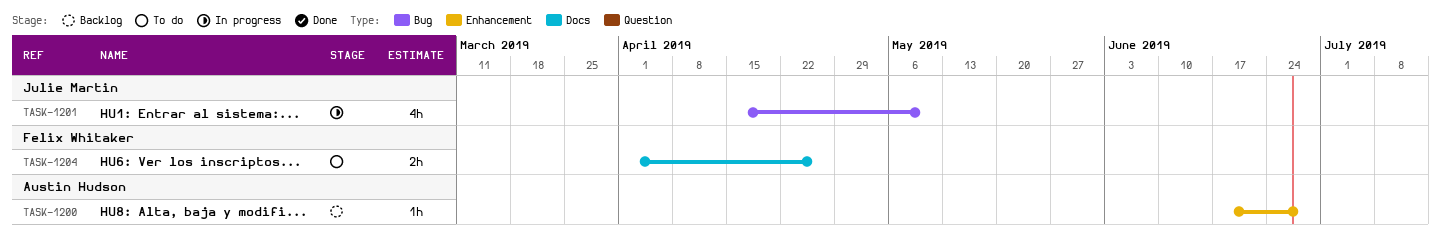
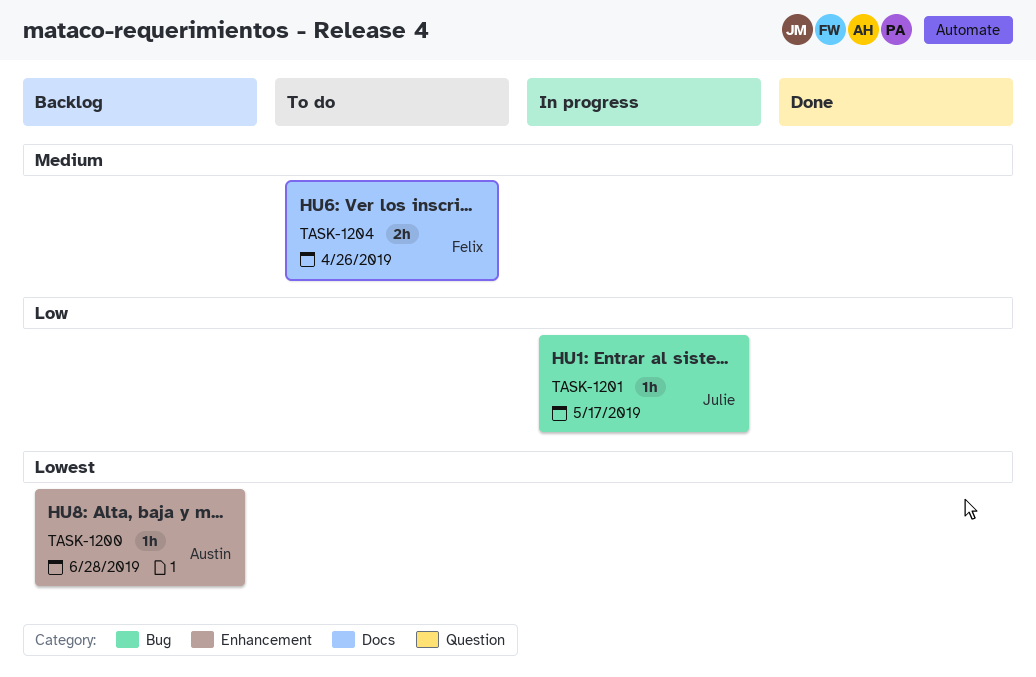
TASK-1201, estimate: 4h -> 1h
TASK-1201, due: May 10 -> May 17

